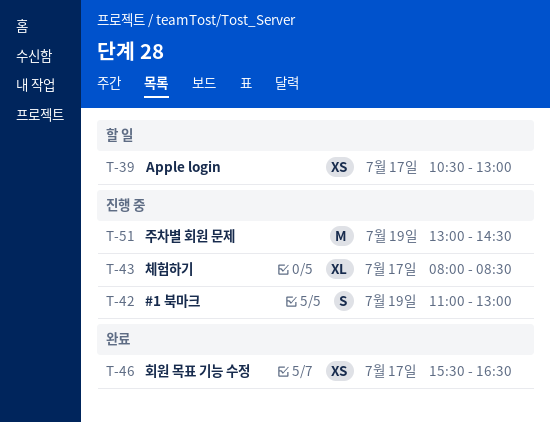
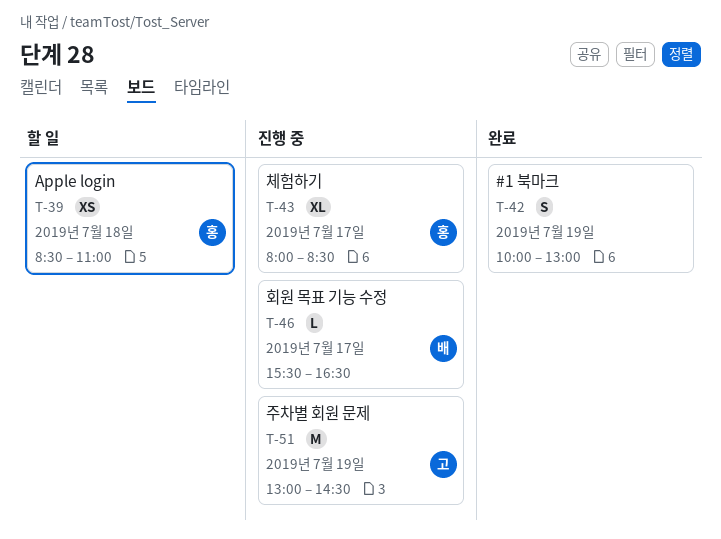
T-39, day: Jul 17 -> Jul 18
T-39, begins: 10:30 -> 08:30
T-39, ends: 13:00 -> 11:00
T-42, status: 진행 중 -> 완료
T-42, begins: 11:00 -> 10:00
T-46, status: 완료 -> 진행 중
T-46, estimate: XS -> L

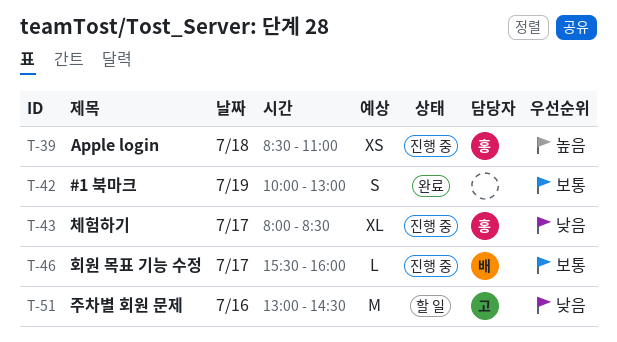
T-39, status: 할 일 -> 진행 중
T-46, ends: 16:30 -> 16:00
T-51, status: 진행 중 -> 할 일
T-51, day: Jul 19 -> Jul 16

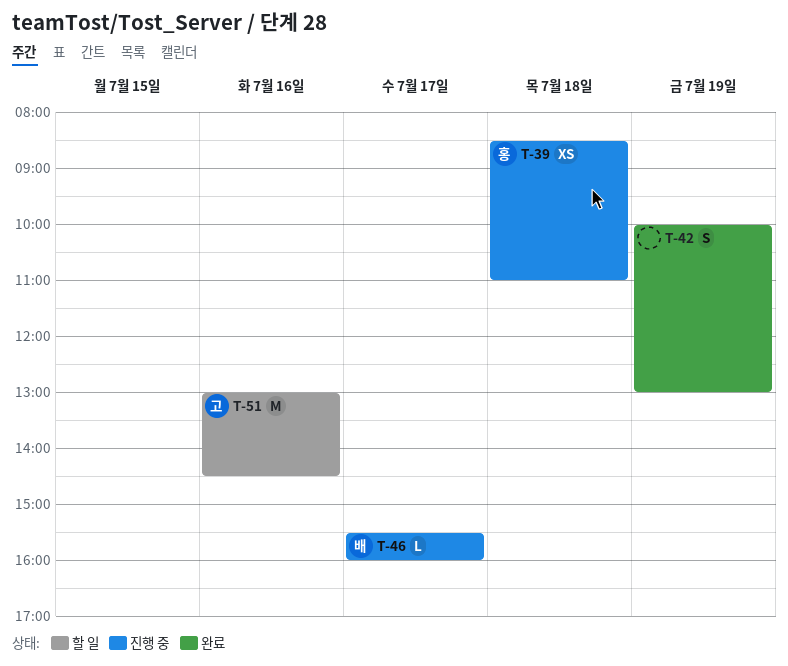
T-43: present -> none

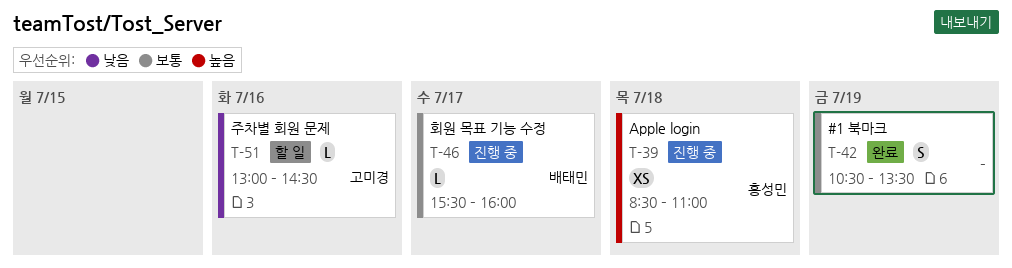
T-42, begins: 10:00 -> 10:30
T-42, ends: 13:00 -> 13:30
T-51, estimate: M -> L

